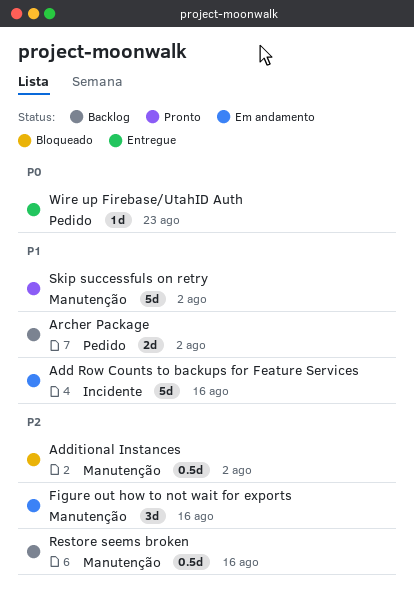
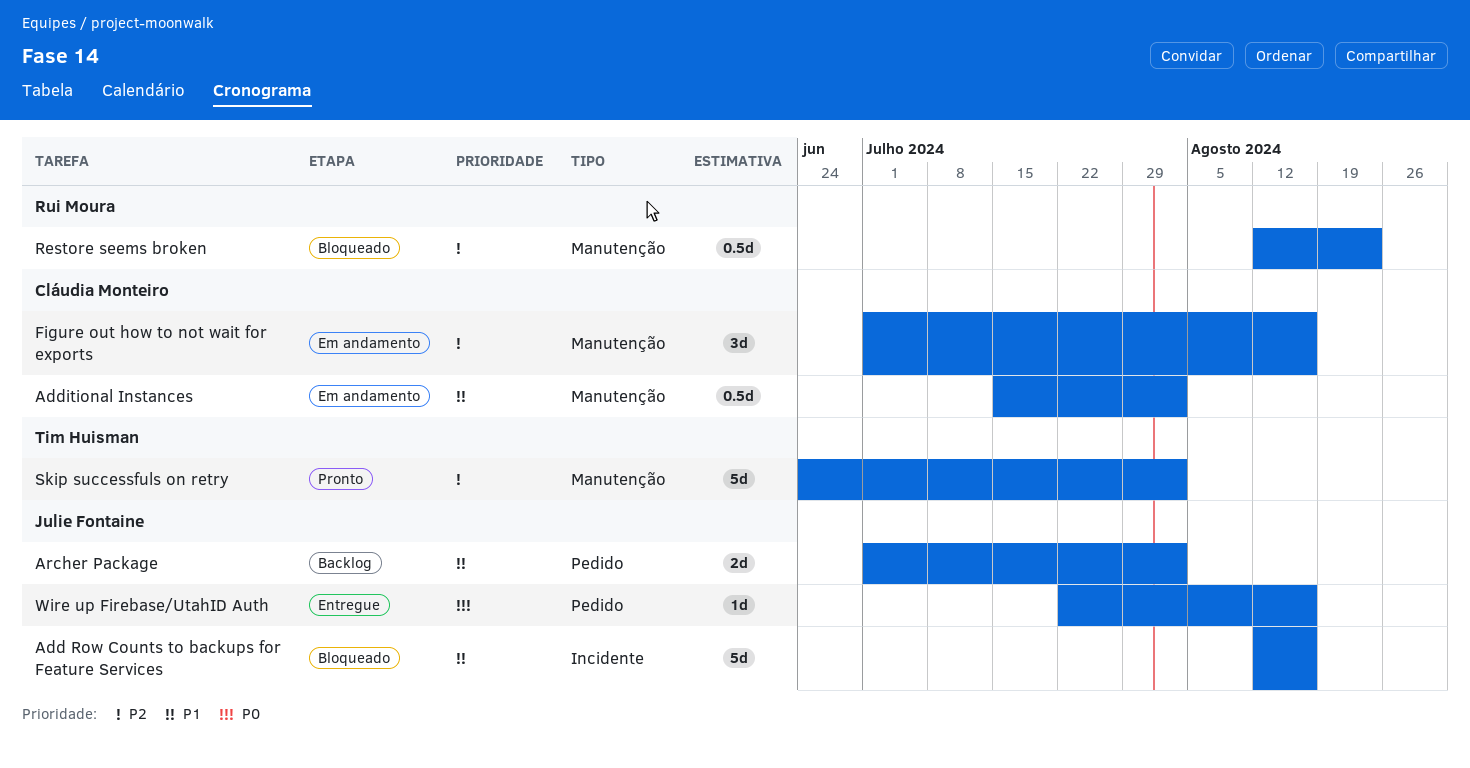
Add Row Counts to backups for Feature Services, status: Em andamento -> Bloqueado
Additional Instances, status: Bloqueado -> Em andamento
Additional Instances, priority: P2 -> P1
Restore seems broken, status: Backlog -> Bloqueado
Restore seems broken, due: Aug 16 -> Aug 23
Skip successfuls on retry, priority: P1 -> P2
Wire up Firebase/UtahID Auth, due: Aug 23 -> Aug 16

